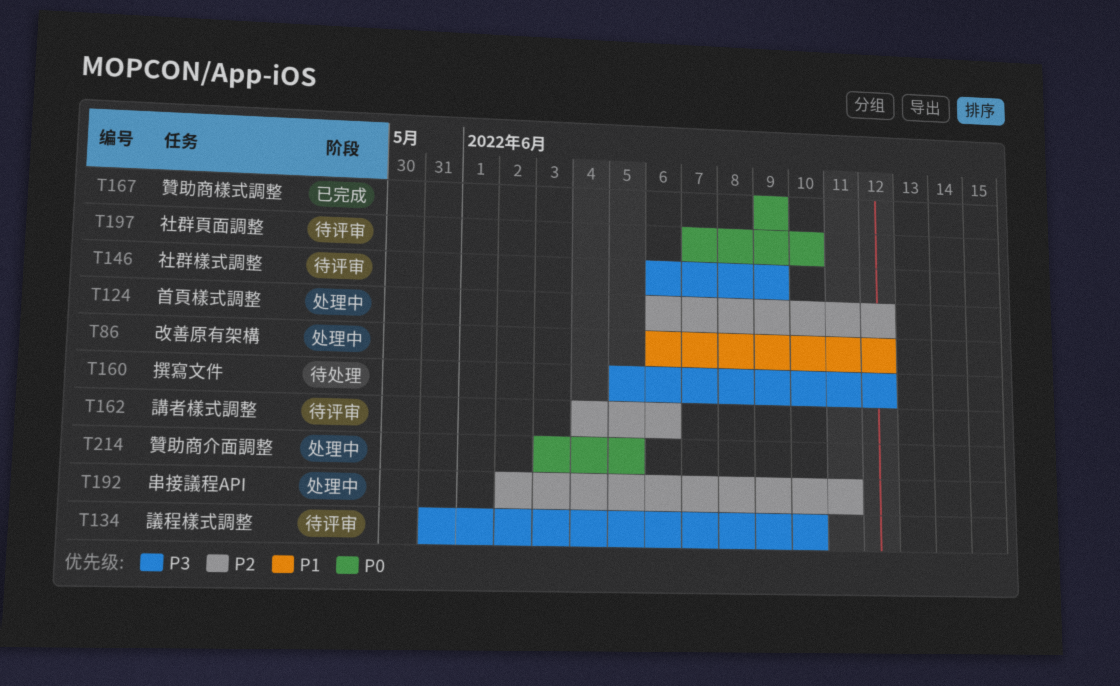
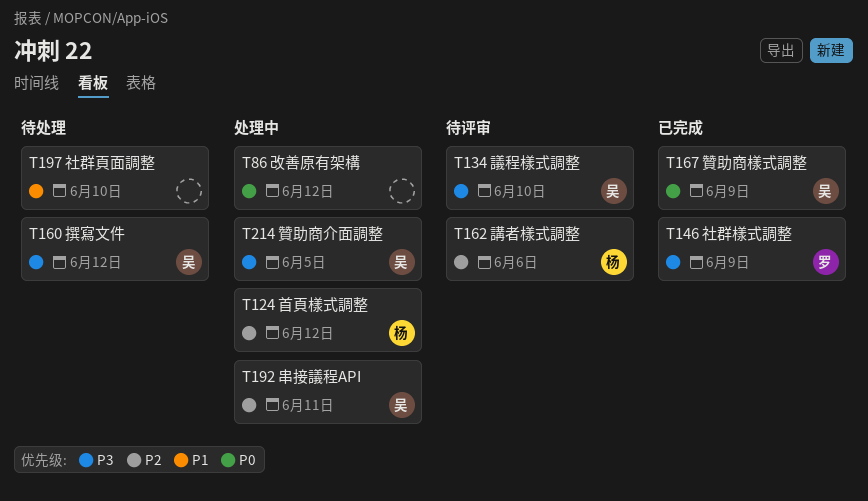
T86, priority: P1 -> P0
T146, status: 待评审 -> 已完成
T197, status: 待评审 -> 待处理
T197, priority: P0 -> P1
T214, priority: P0 -> P3

